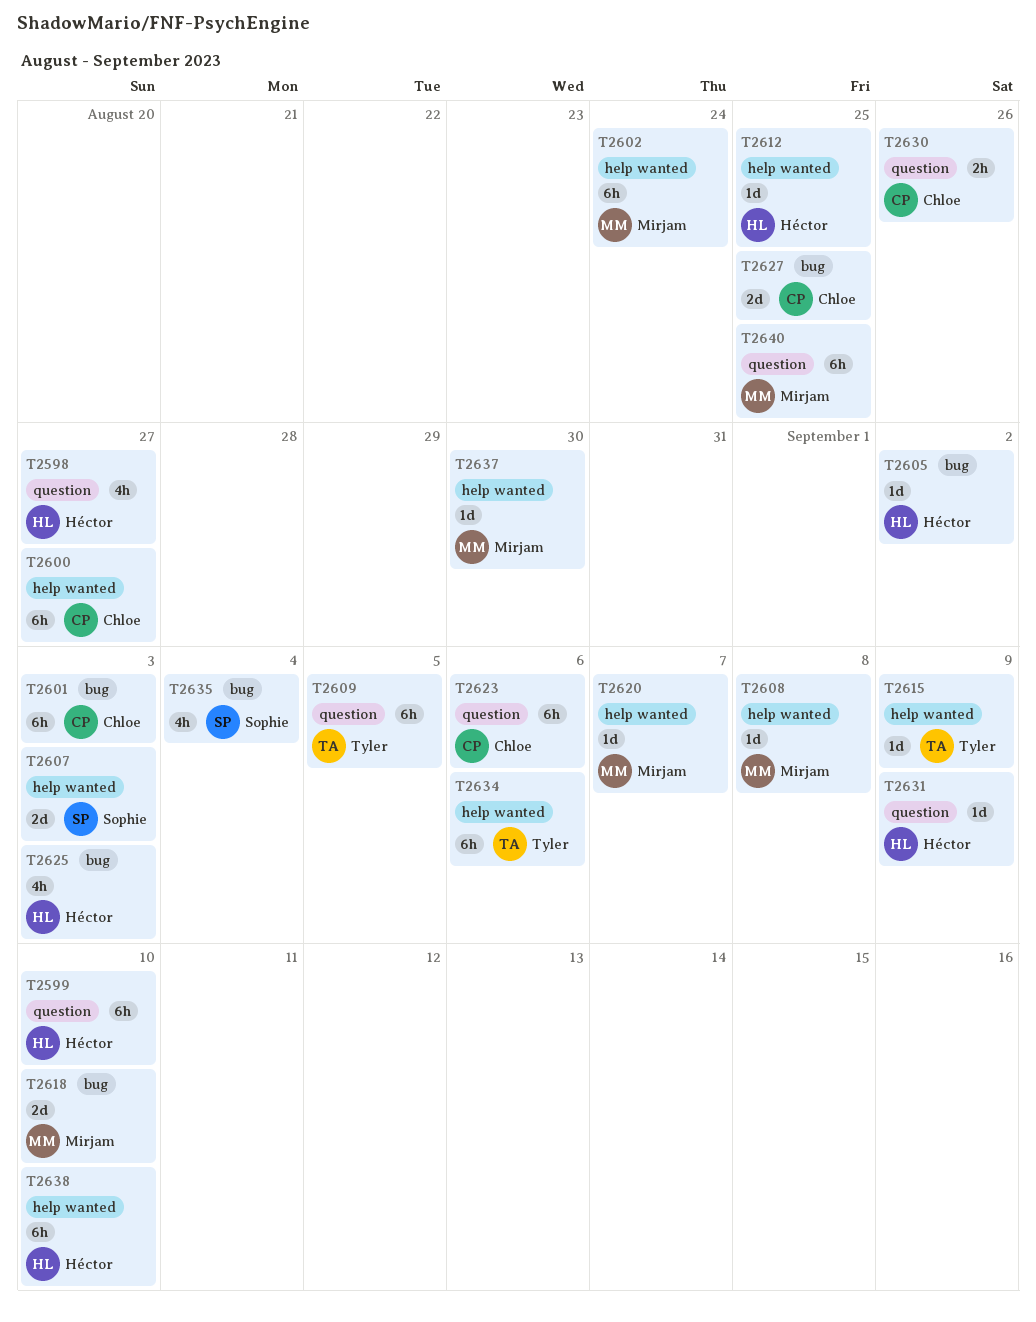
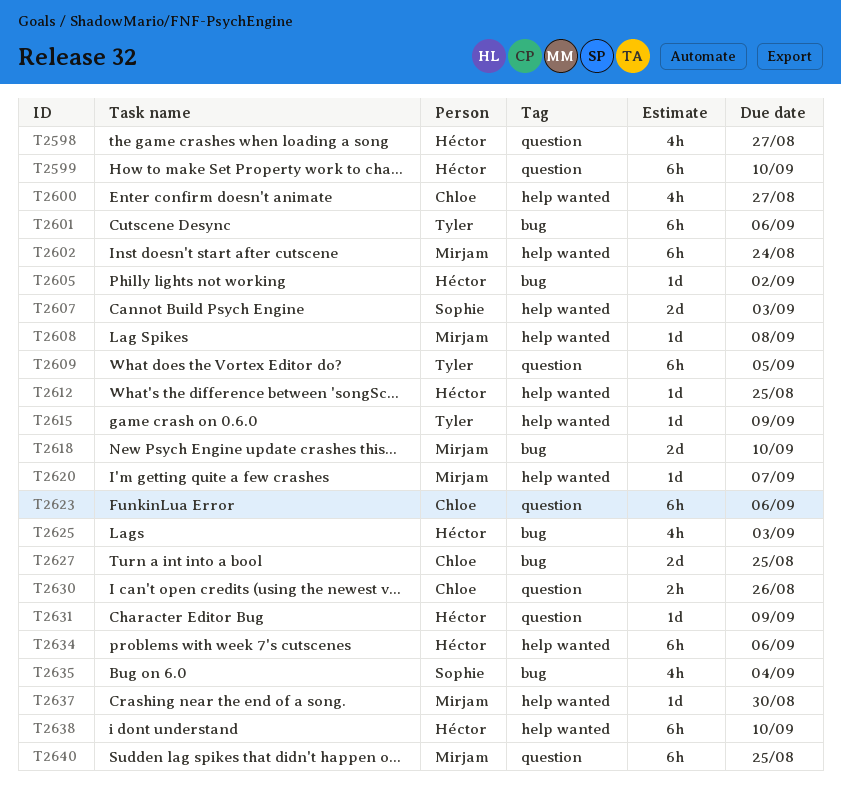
T2600, estimate: 6h -> 4h
T2601, owner: Chloe -> Tyler
T2601, due: Sep 3 -> Sep 6
T2634, owner: Tyler -> Héctor

